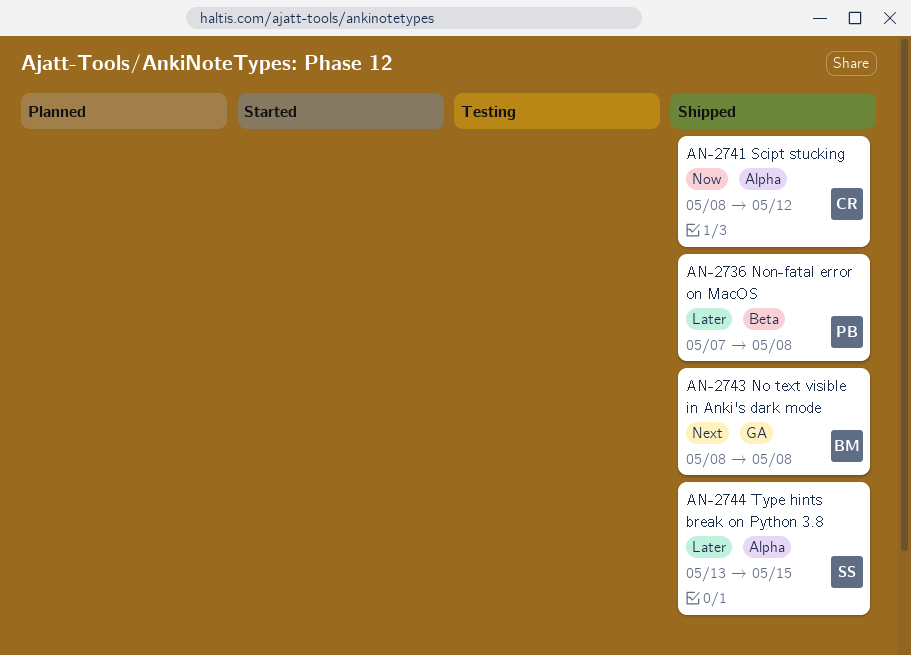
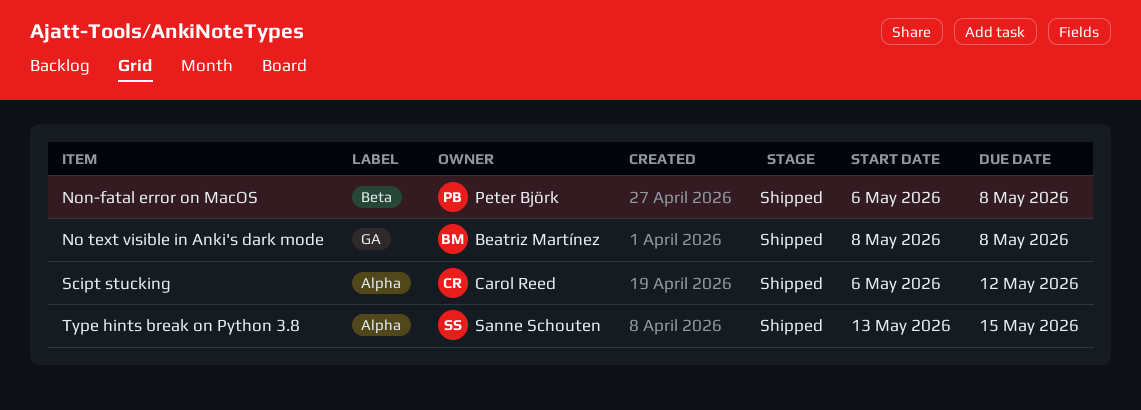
Non-fatal error on MacOS, start: May 7 -> May 6
Scipt stucking, start: May 8 -> May 6

